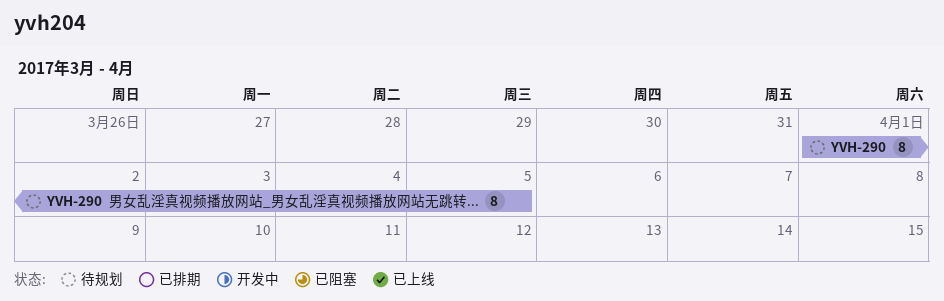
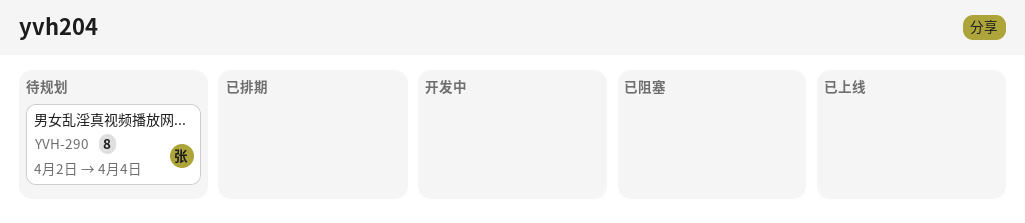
YVH-290, start: Apr 1 -> Apr 2
YVH-290, due: Apr 5 -> Apr 4

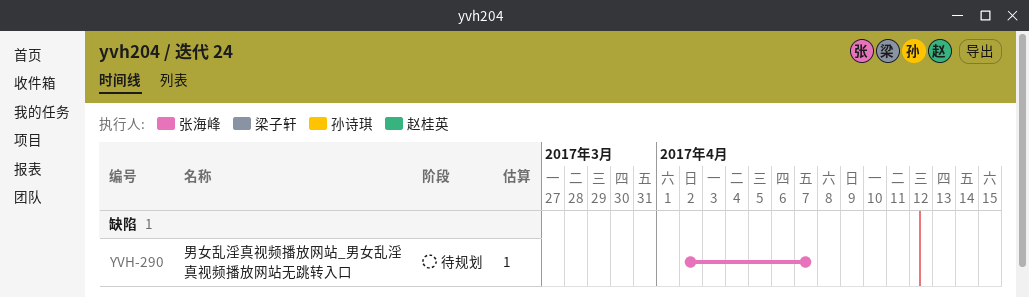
YVH-290, estimate: 8 -> 1
YVH-290, due: Apr 4 -> Apr 7

